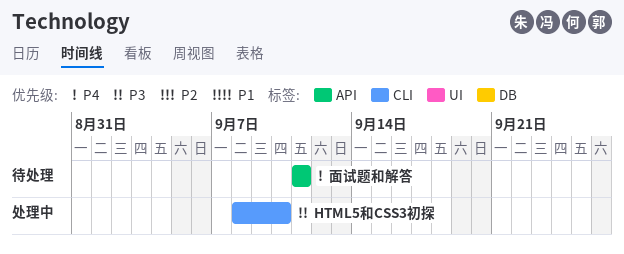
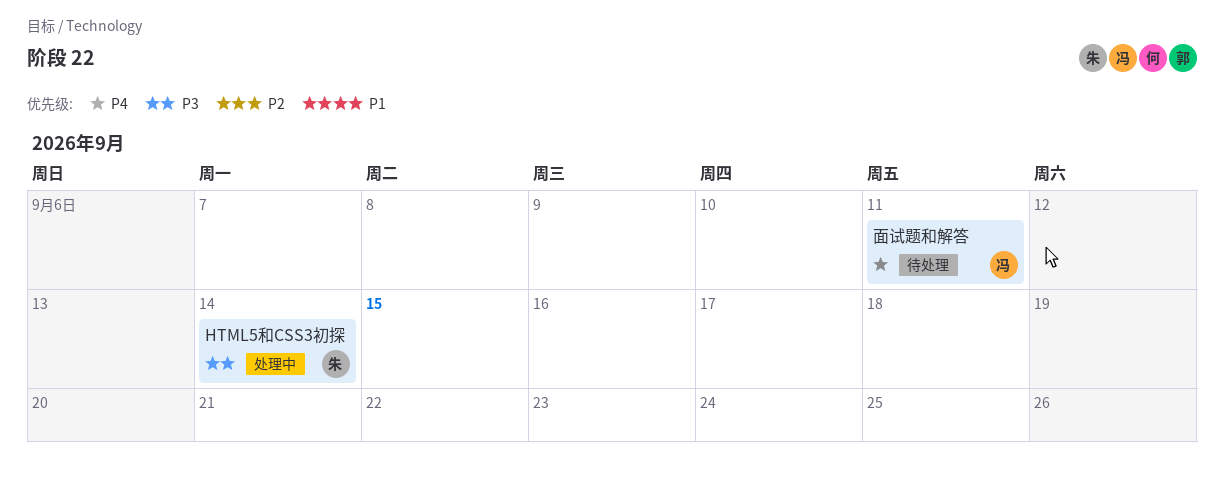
HTML5和CSS3初探, due: Sep 10 -> Sep 14

